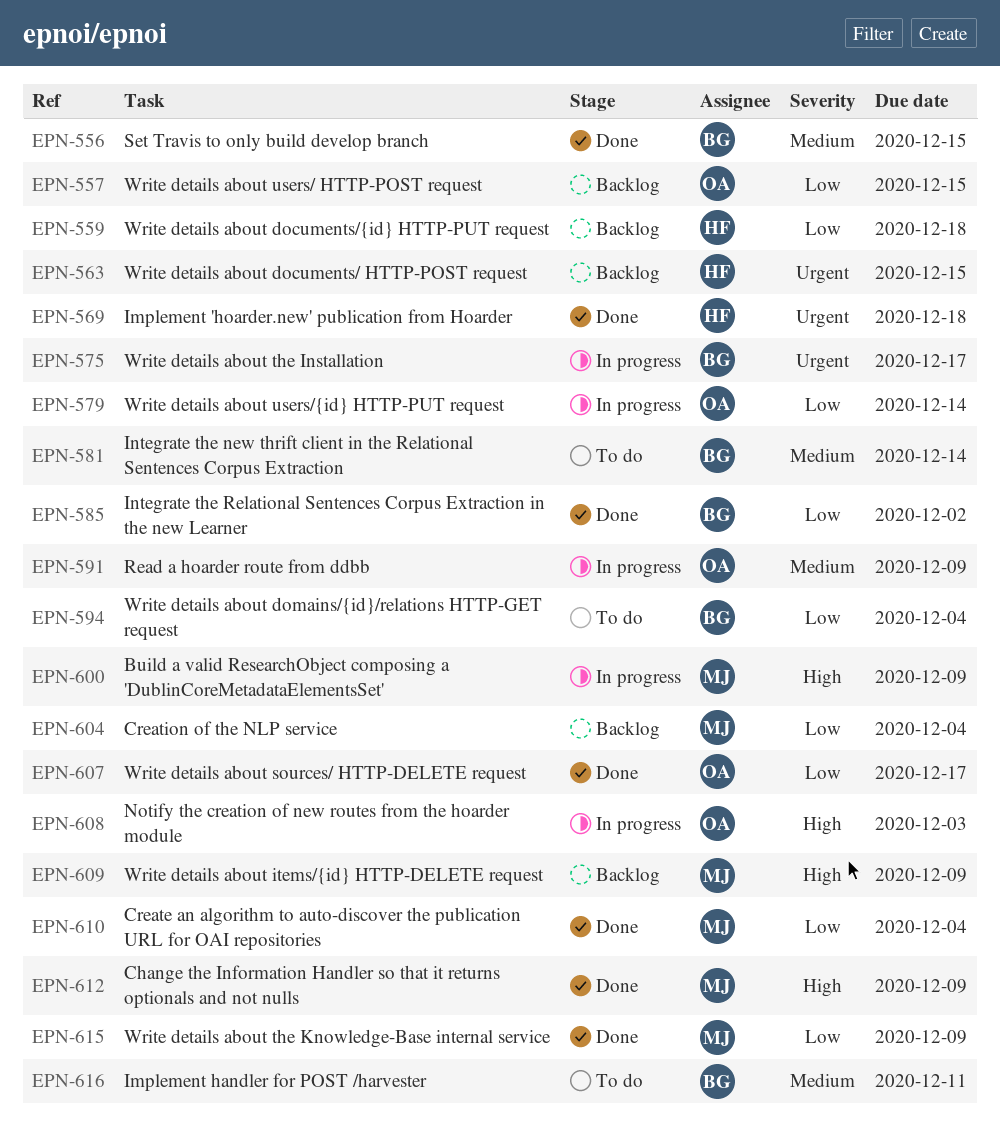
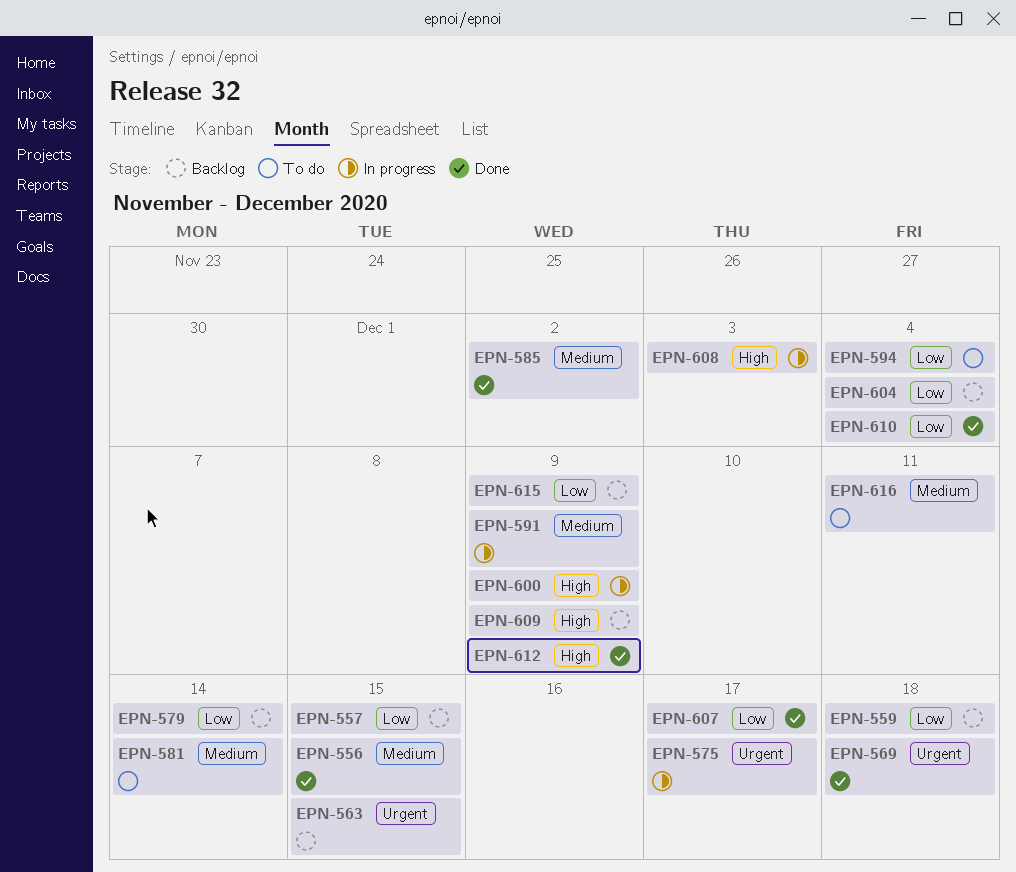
EPN-579, status: In progress -> Backlog
EPN-585, priority: Low -> Medium
EPN-615, status: Done -> Backlog

